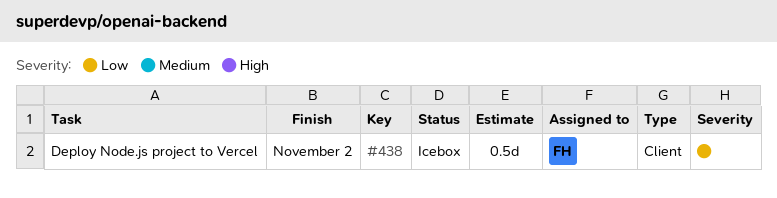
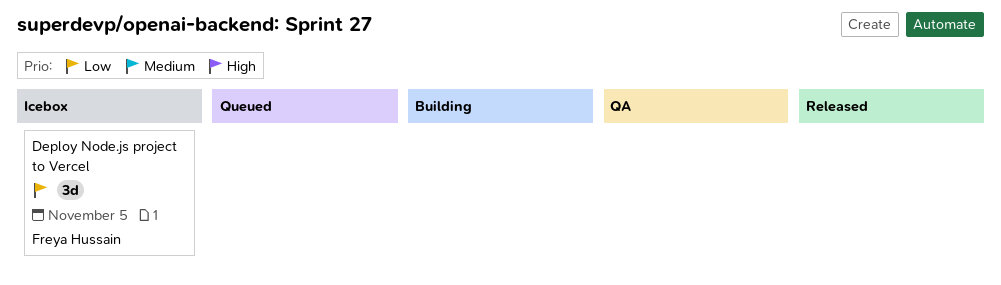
Deploy Node.js project to Vercel, estimate: 0.5d -> 3d
Deploy Node.js project to Vercel, due: Nov 2 -> Nov 5

